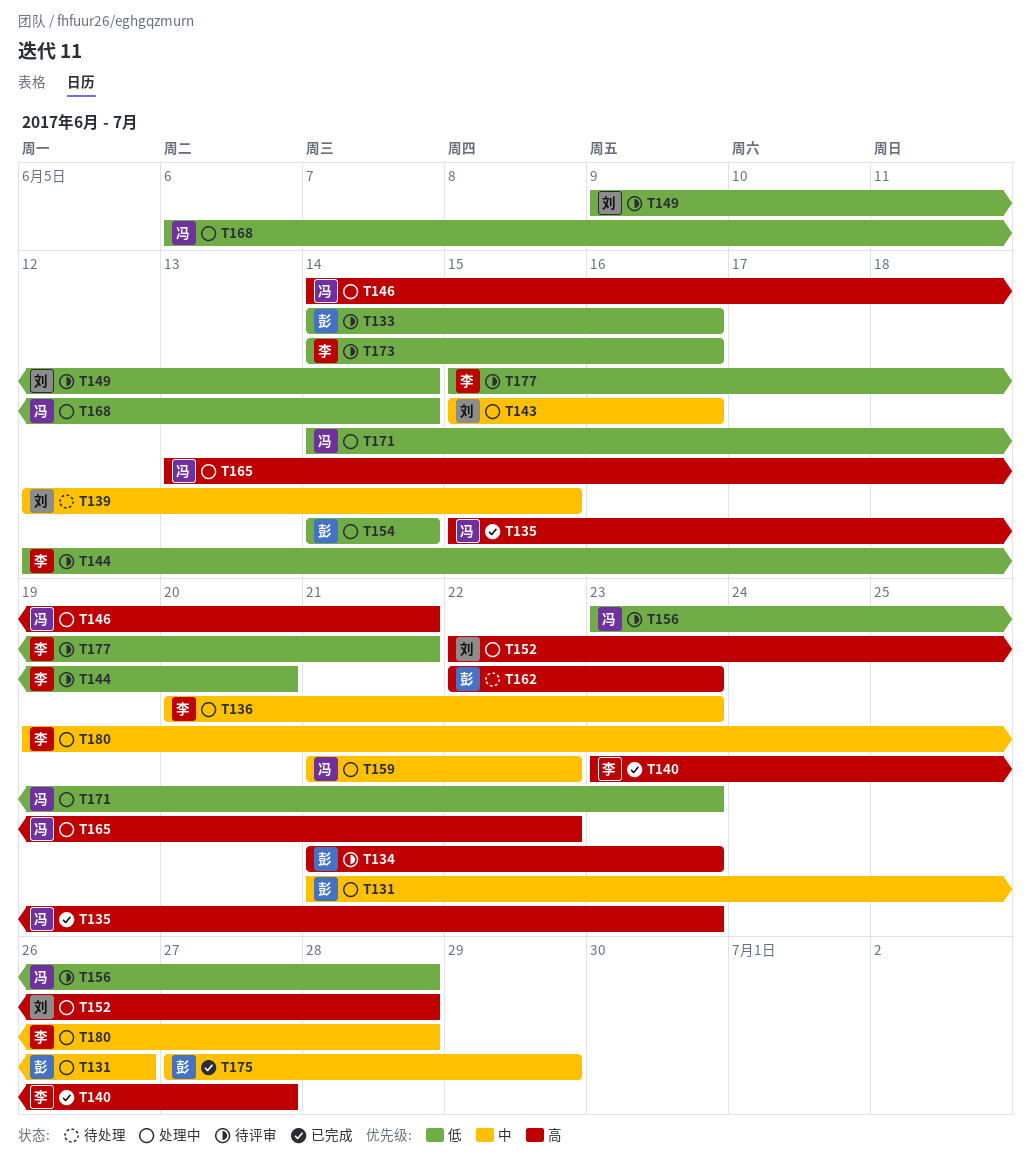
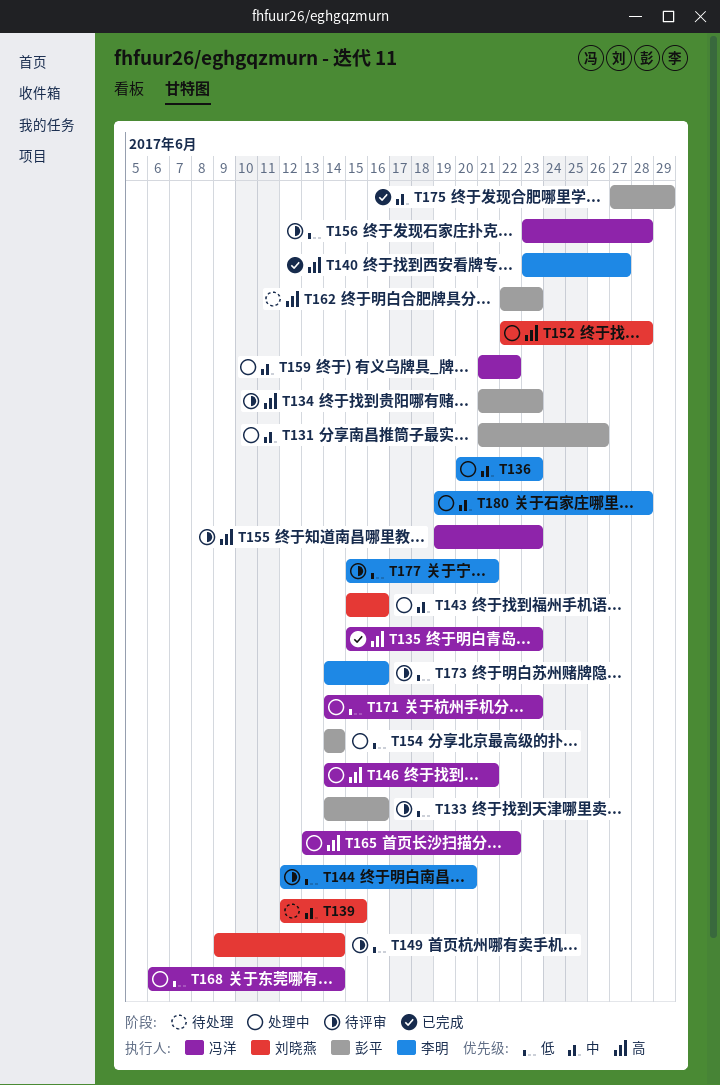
T155: none -> present

